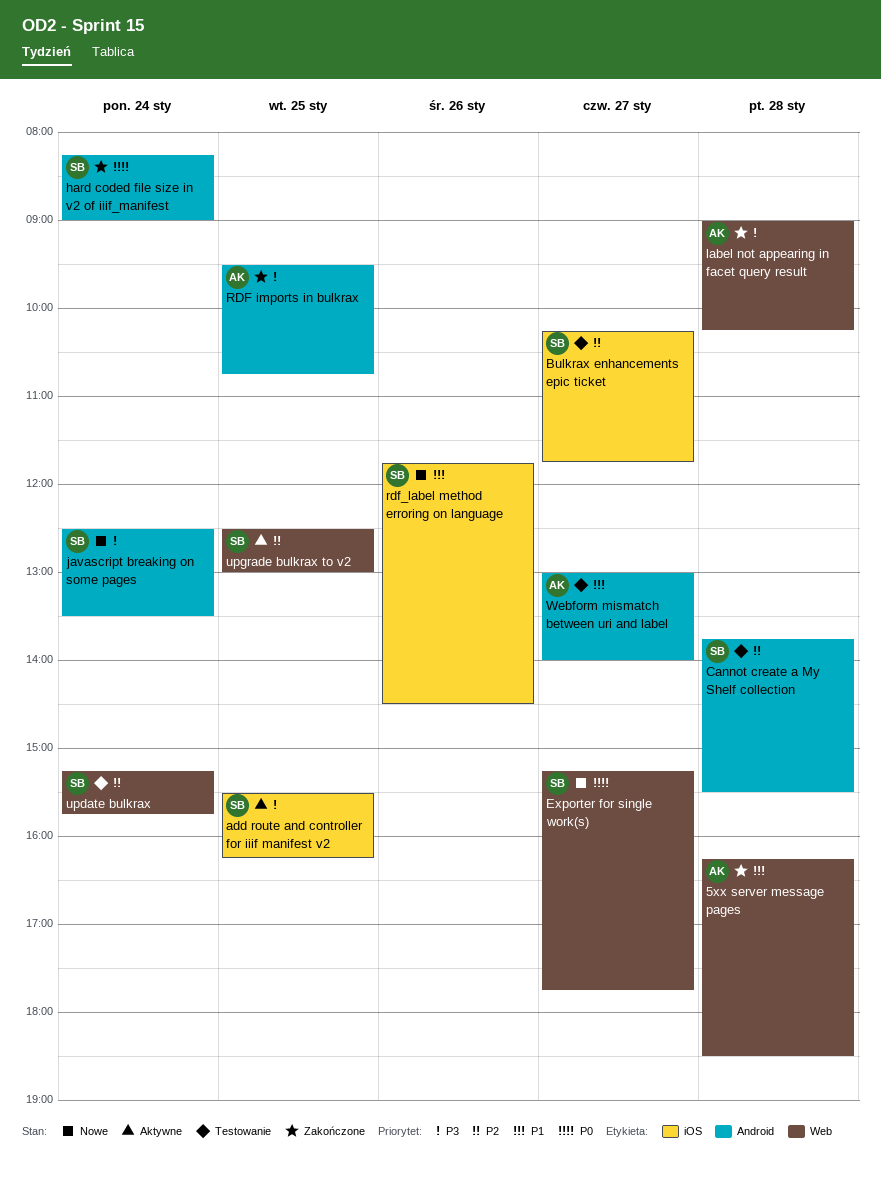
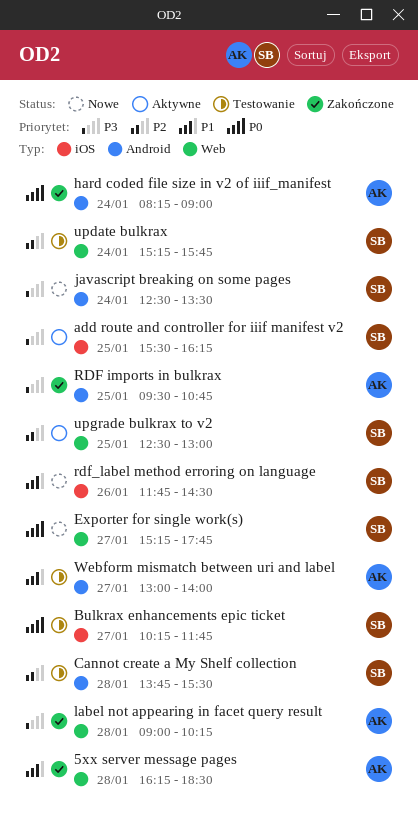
Bulkrax enhancements epic ticket, priority: P2 -> P0
hard coded file size in v2 of iiif_manifest, owner: SB -> AK

